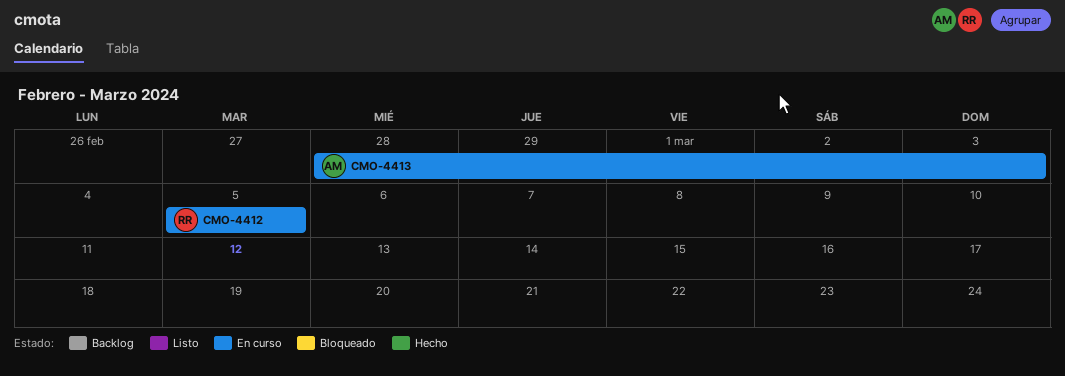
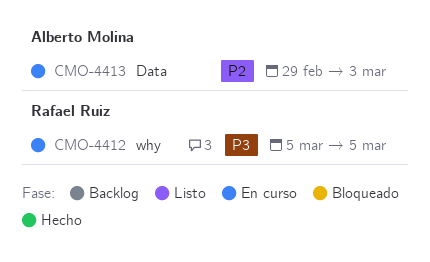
CMO-4413, start: Feb 28 -> Feb 29

